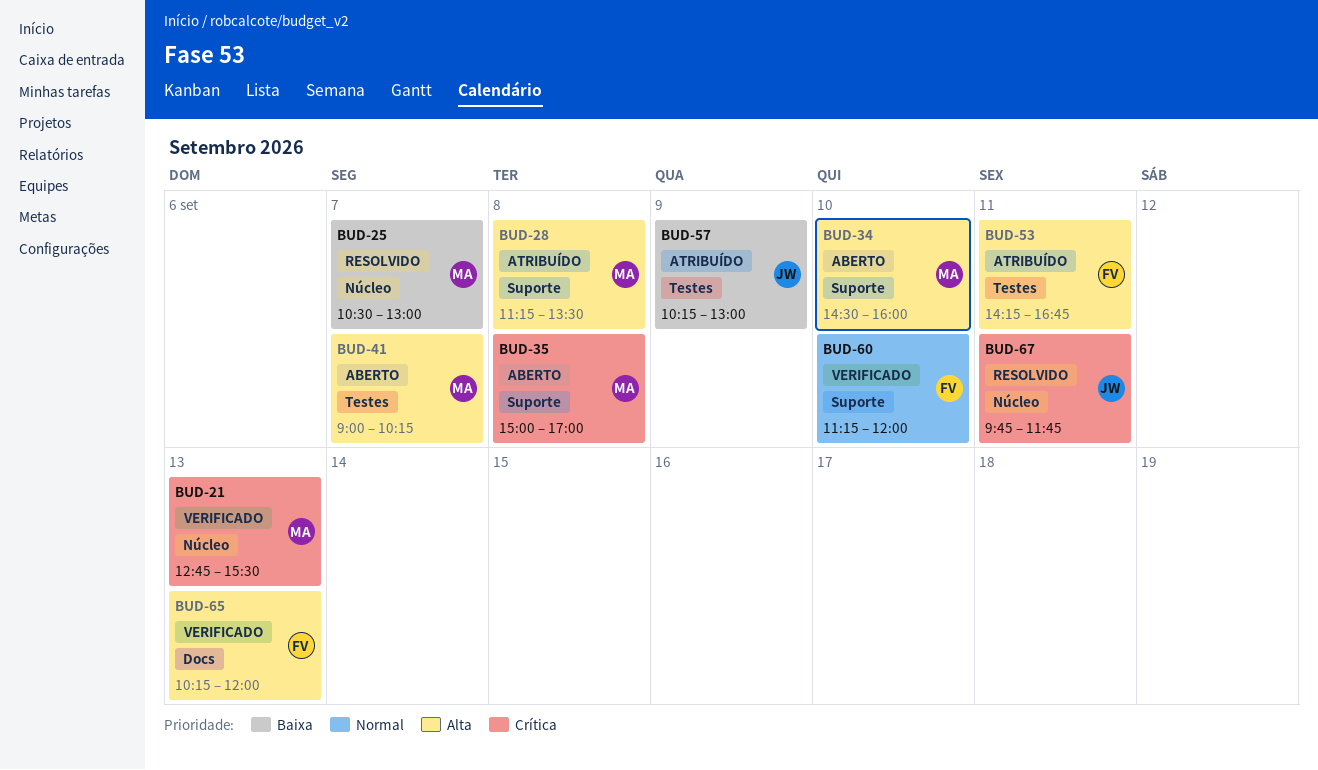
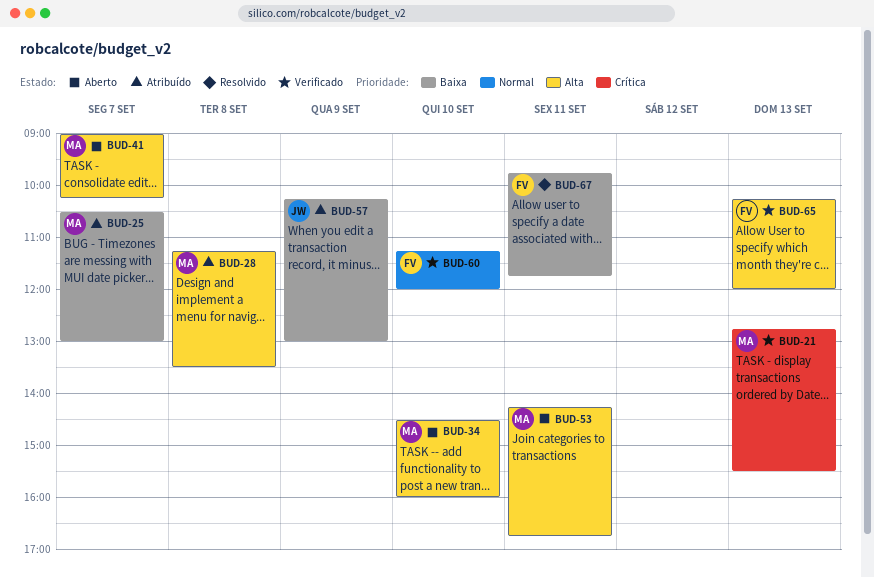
BUD-25, status: Resolvido -> Atribuído
BUD-35: present -> none
BUD-53, status: Atribuído -> Aberto
BUD-53, owner: FV -> MA
BUD-67, owner: JW -> FV
BUD-67, priority: Crítica -> Baixa

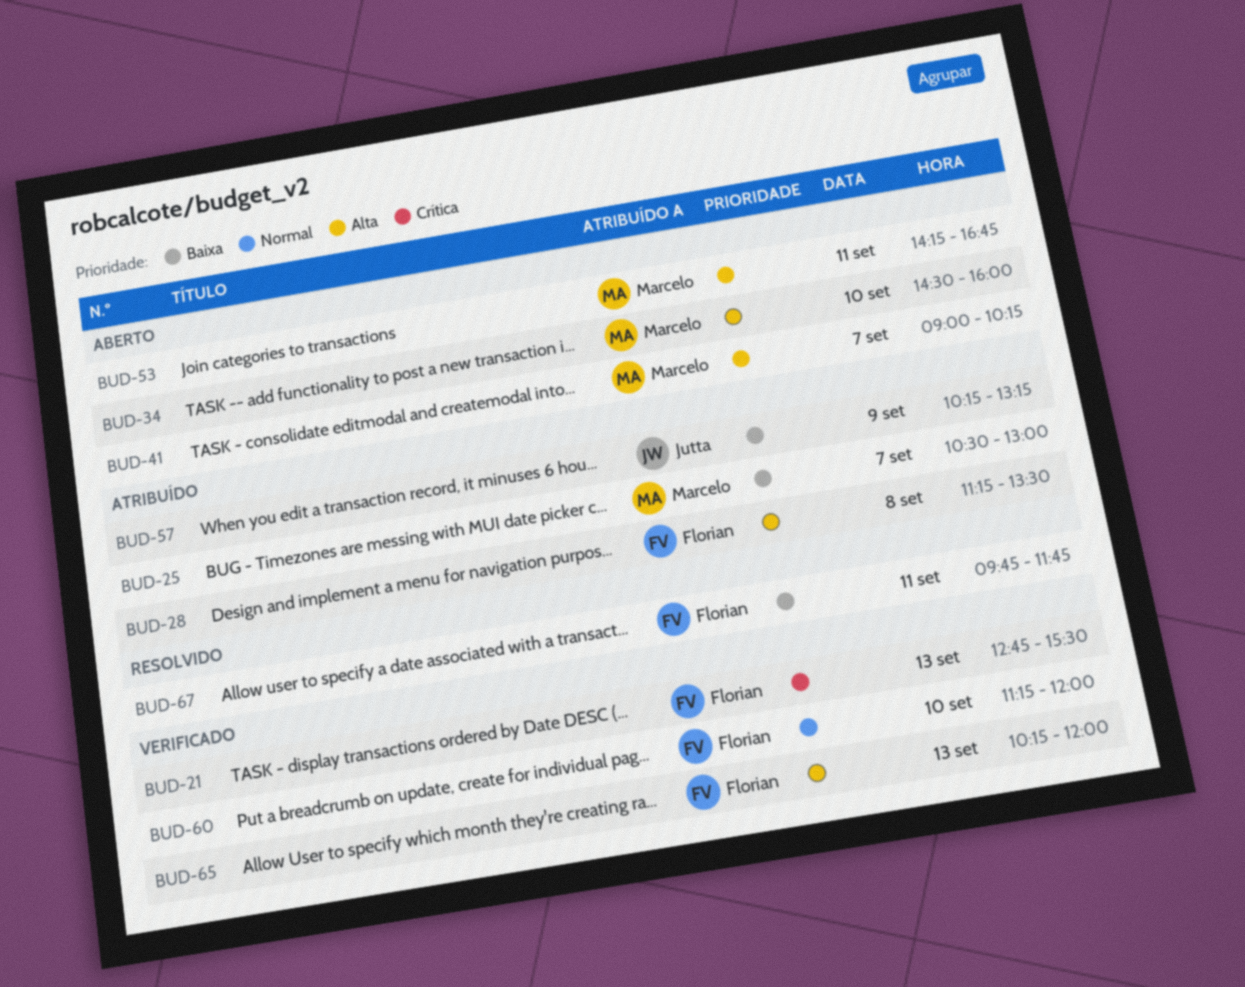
BUD-21, owner: Marcelo -> Florian
BUD-28, owner: Marcelo -> Florian
BUD-57, ends: 13:00 -> 13:15

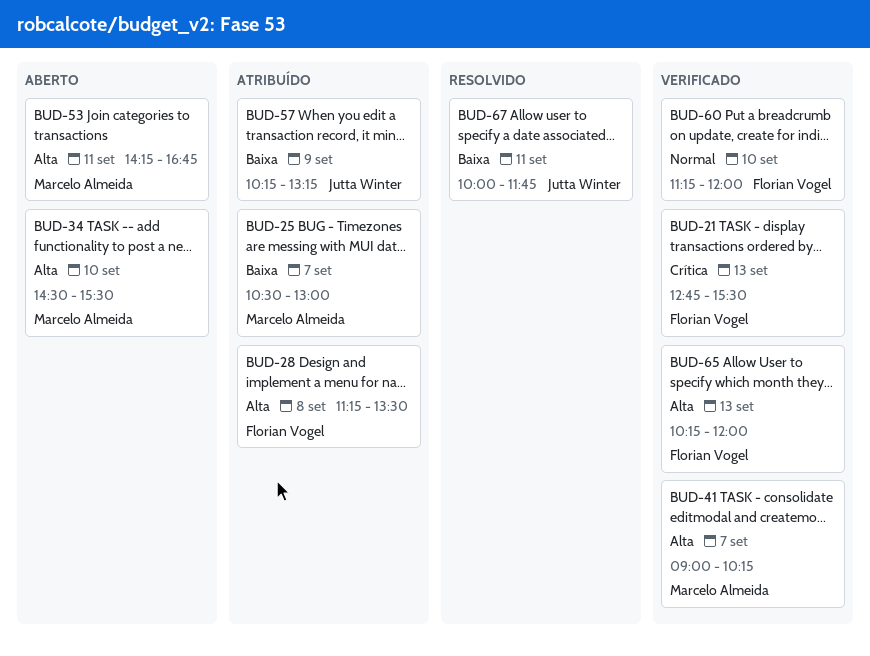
BUD-34, ends: 16:00 -> 15:30
BUD-41, status: Aberto -> Verificado
BUD-67, owner: Florian Vogel -> Jutta Winter
BUD-67, begins: 09:45 -> 10:00

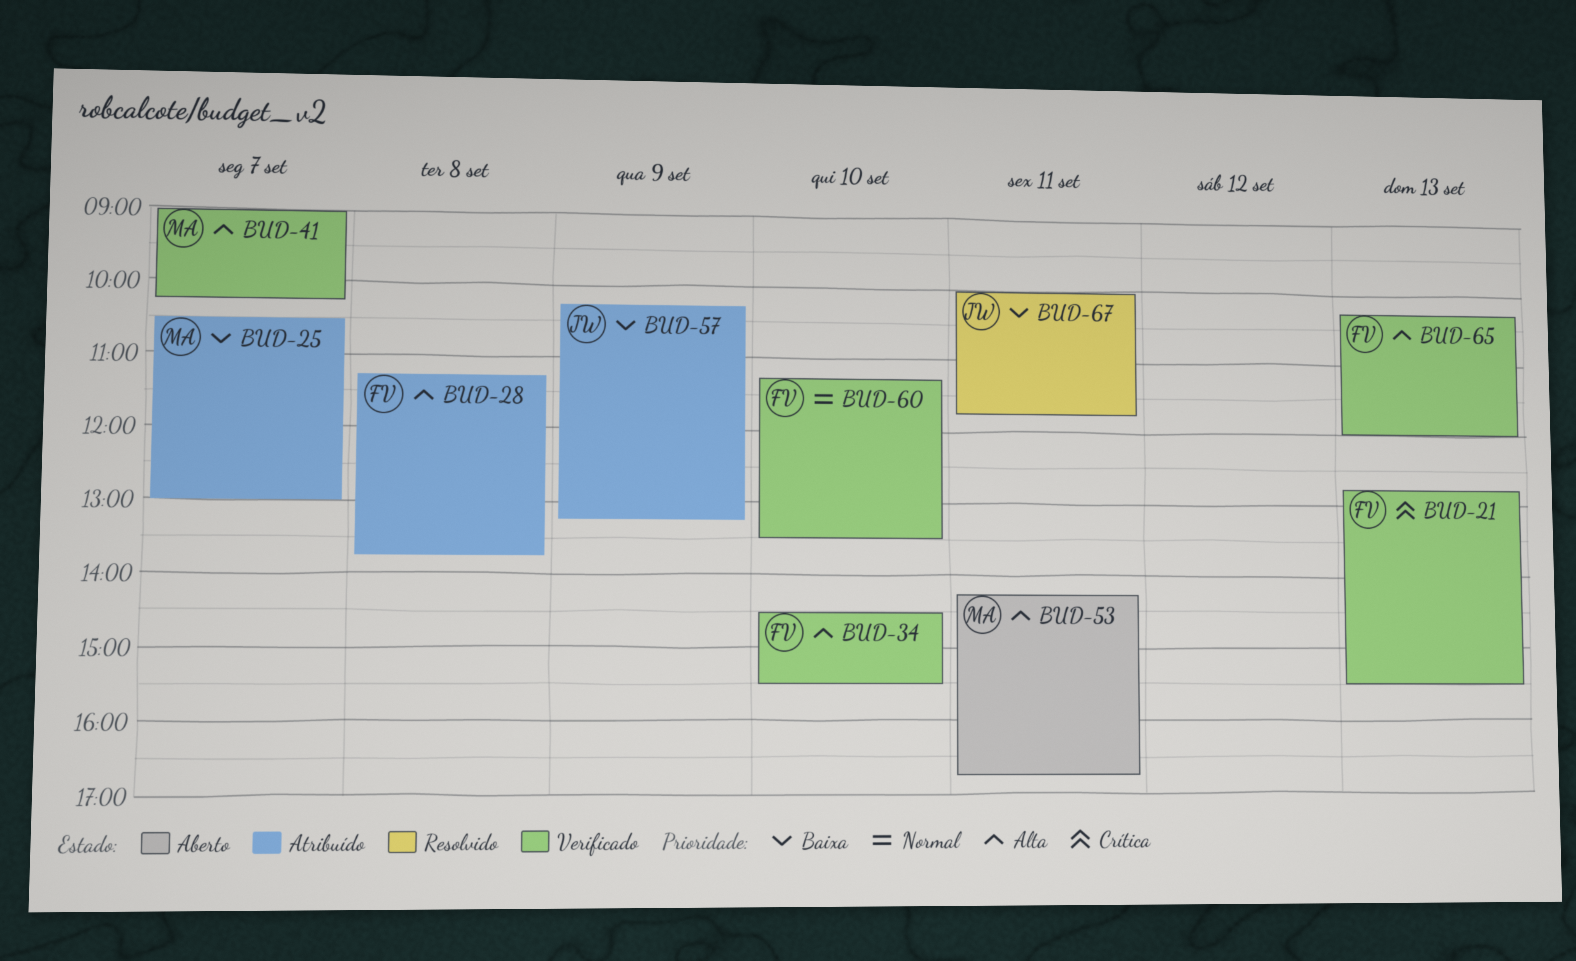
BUD-28, ends: 13:30 -> 13:45
BUD-34, status: Aberto -> Verificado
BUD-34, owner: Marcelo Almeida -> Florian Vogel
BUD-60, ends: 12:00 -> 13:30

